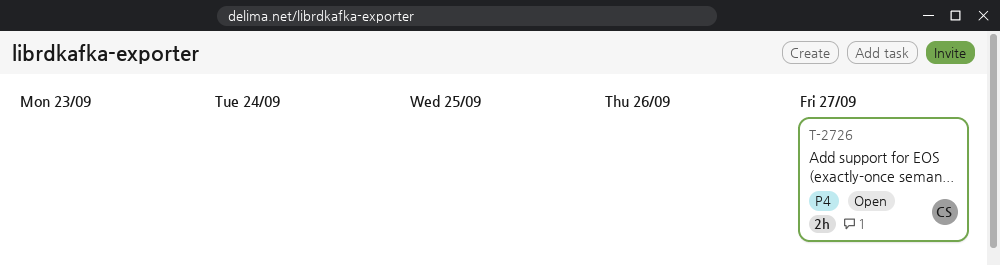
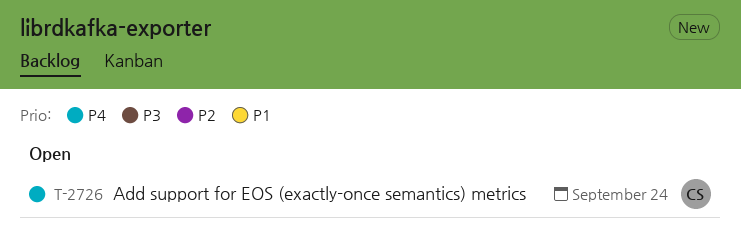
T-2726, due: Sep 27 -> Sep 24

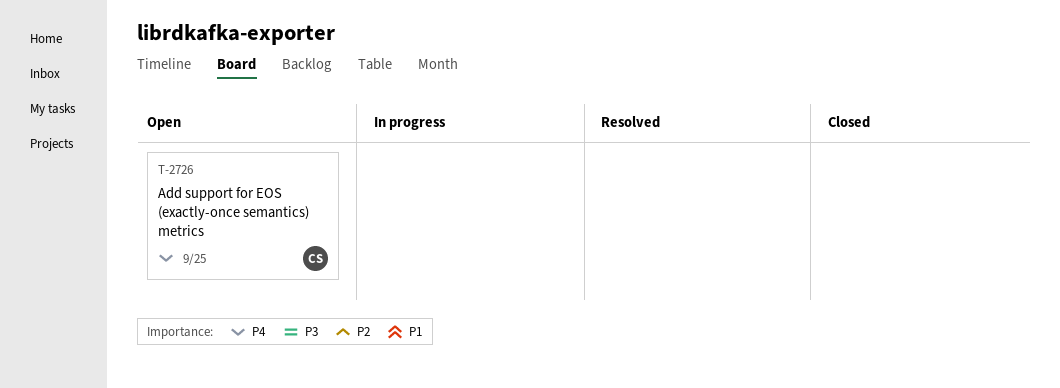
T-2726, due: Sep 24 -> Sep 25

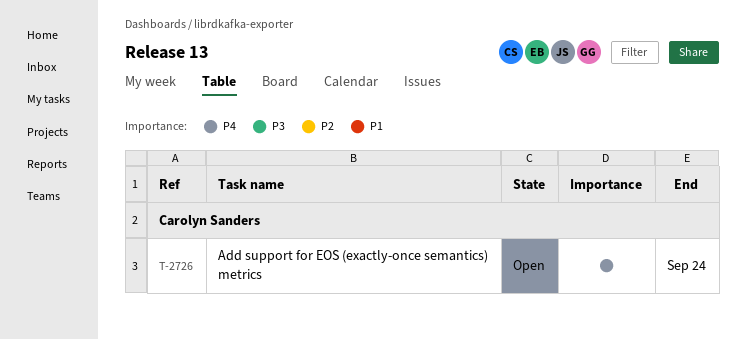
T-2726, due: Sep 25 -> Sep 24

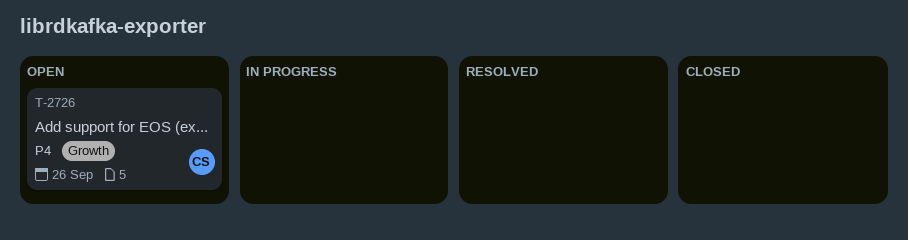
T-2726, due: Sep 24 -> Sep 26

